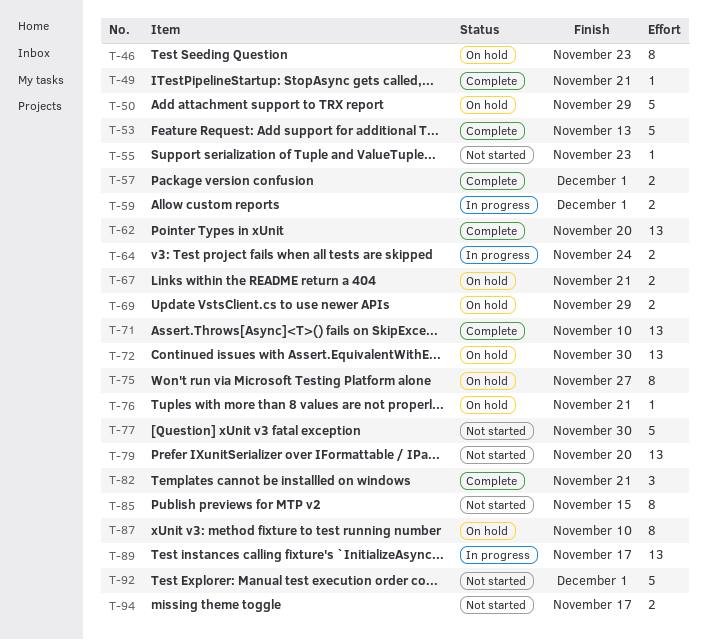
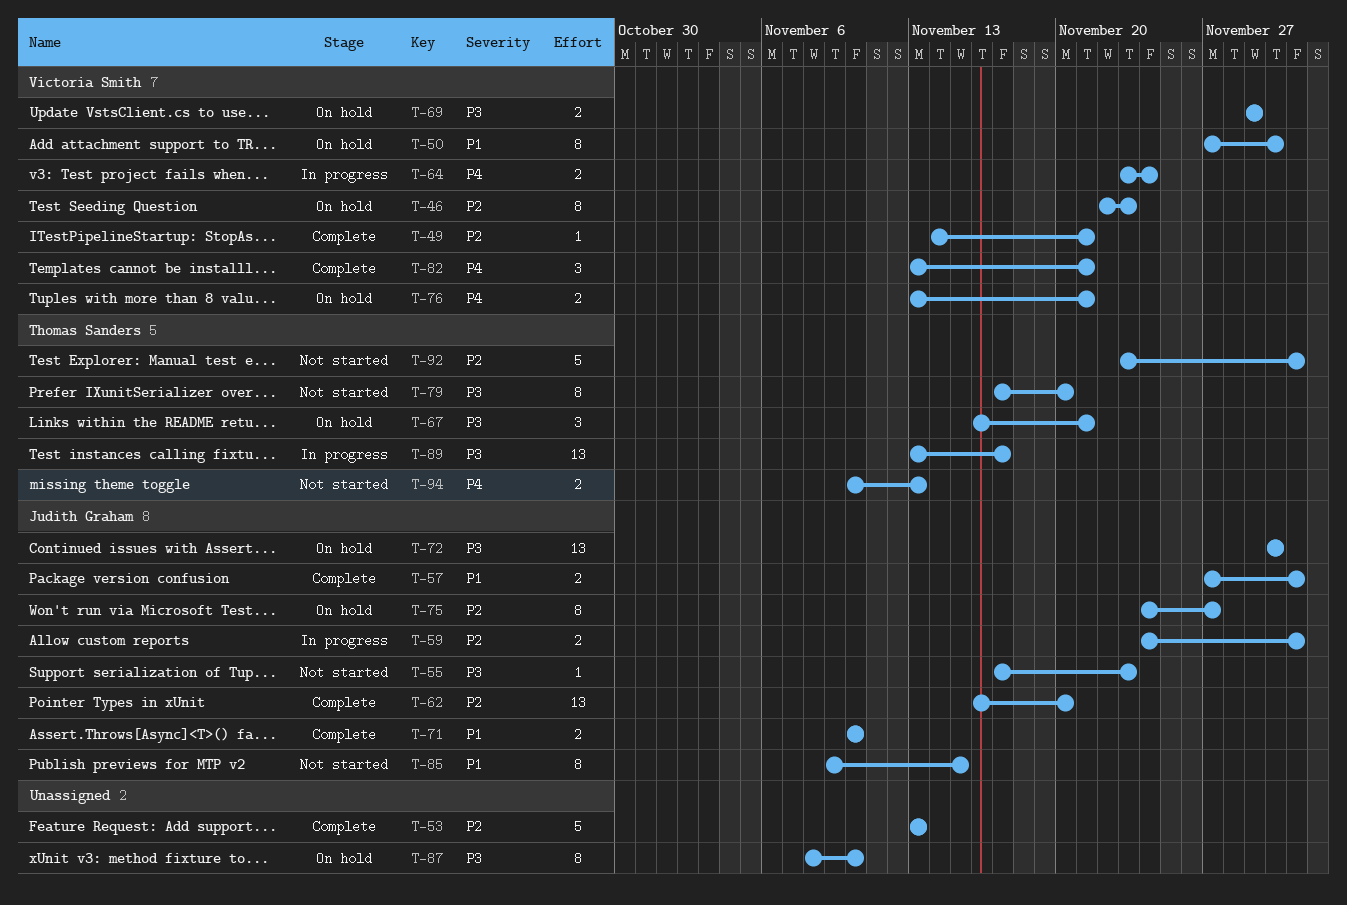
T-50, estimate: 5 -> 8
T-50, due: Nov 29 -> Nov 30
T-67, estimate: 2 -> 3
T-71, estimate: 13 -> 2
T-76, estimate: 1 -> 2
T-77: present -> none
T-79, estimate: 13 -> 8
T-94, due: Nov 17 -> Nov 13

